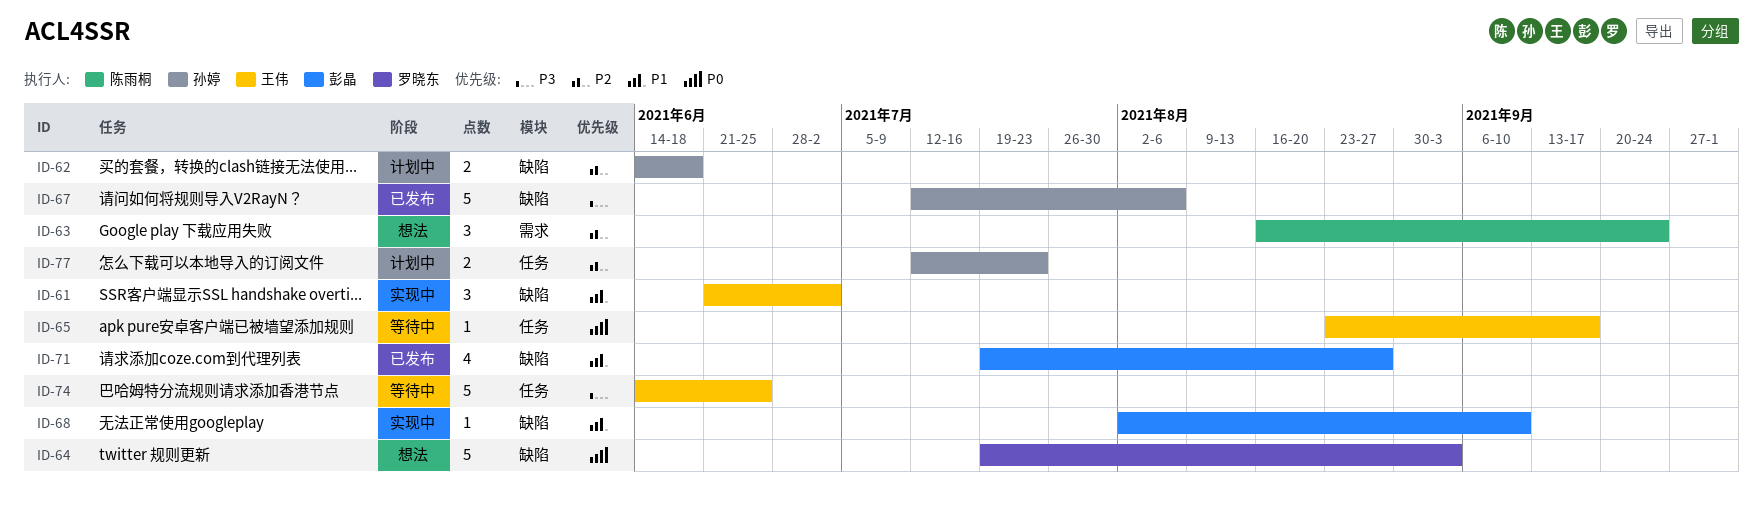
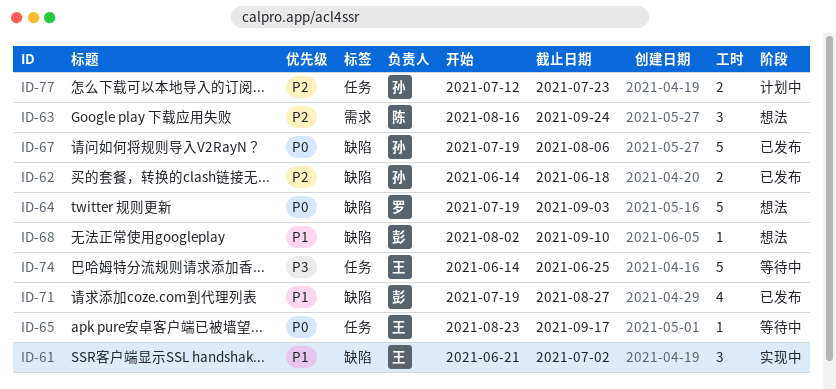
ID-62, status: 计划中 -> 已发布
ID-67, priority: P3 -> P0
ID-67, start: Jul 12 -> Jul 19
ID-68, status: 实现中 -> 想法

